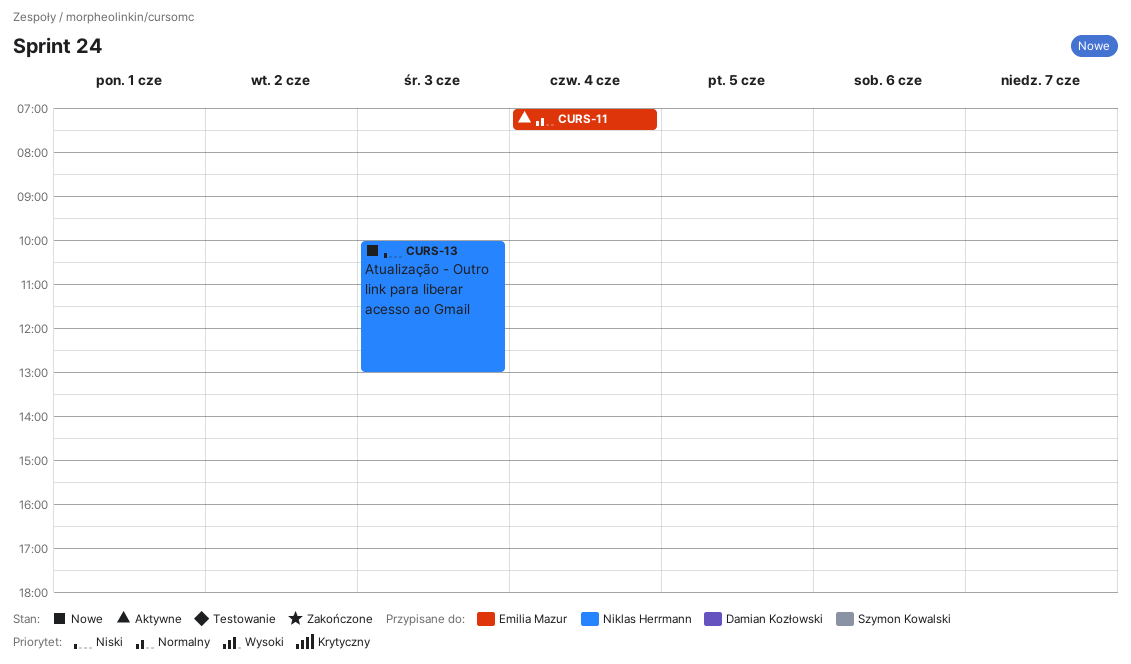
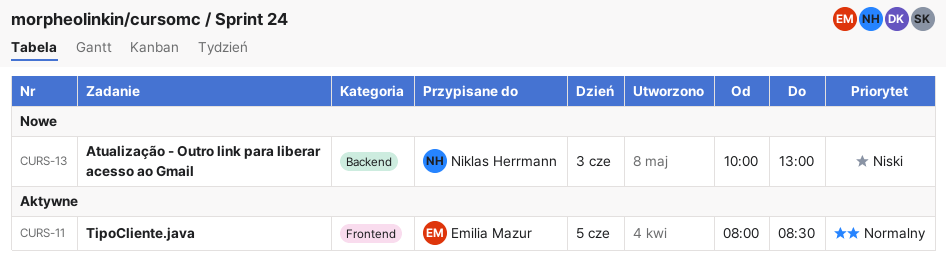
CURS-11, day: Jun 4 -> Jun 5
CURS-11, begins: 07:00 -> 08:00
CURS-11, ends: 07:30 -> 08:30

